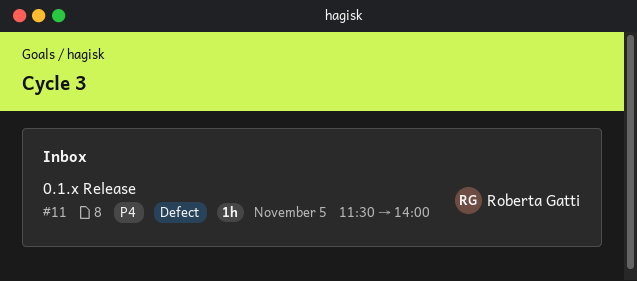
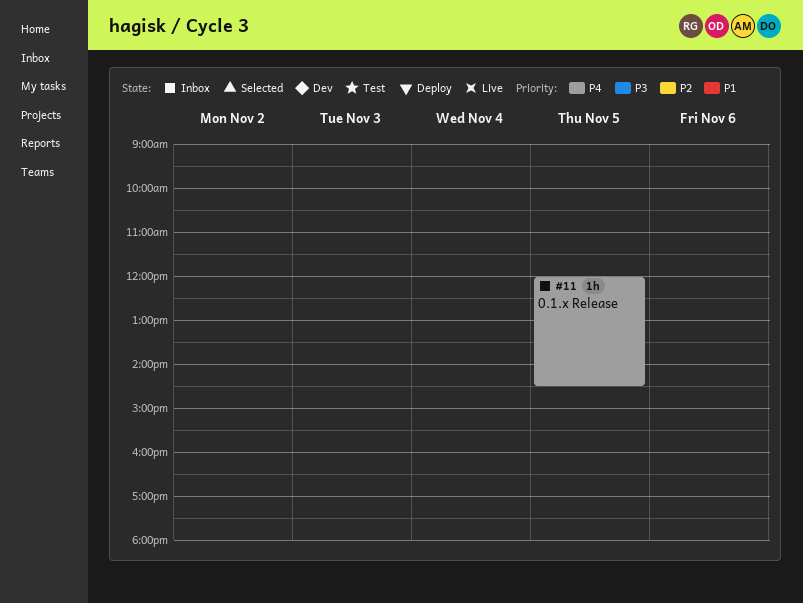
#11, begins: 11:30 -> 12:00
#11, ends: 14:00 -> 14:30

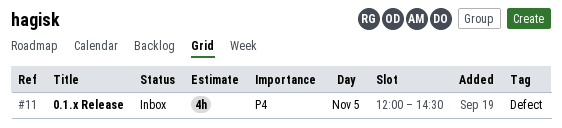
#11, estimate: 1h -> 4h

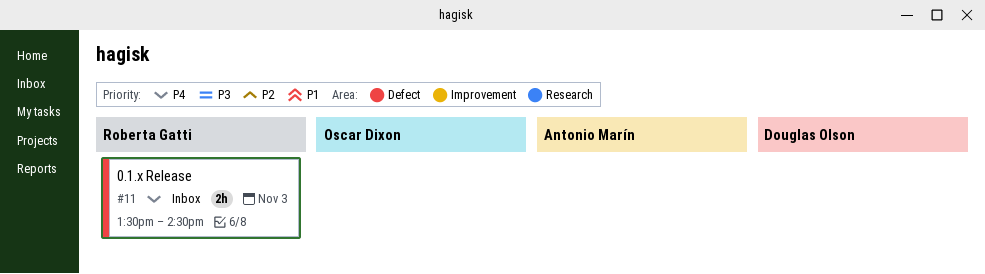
#11, estimate: 4h -> 2h
#11, day: Nov 5 -> Nov 3
#11, begins: 12:00 -> 13:30

